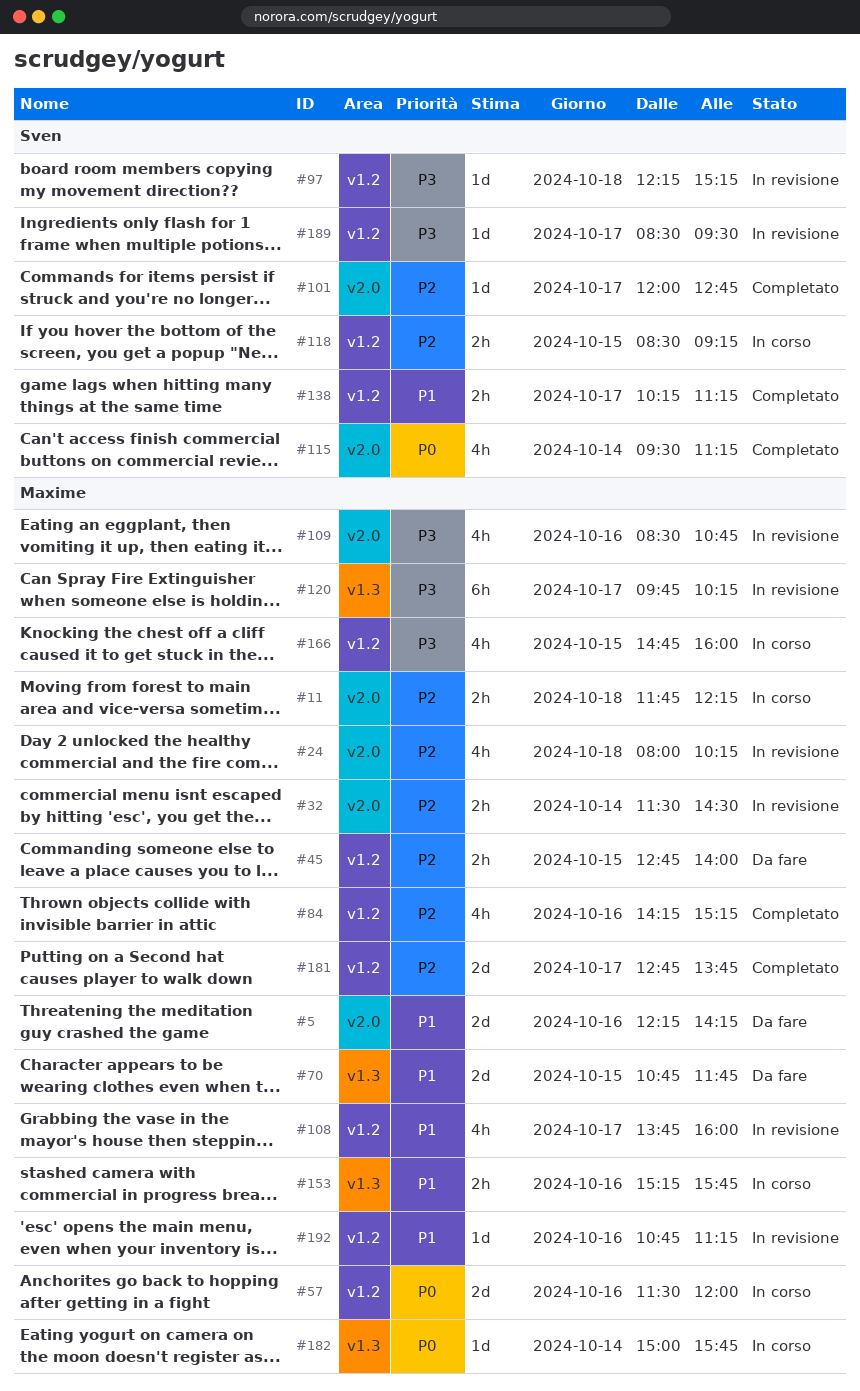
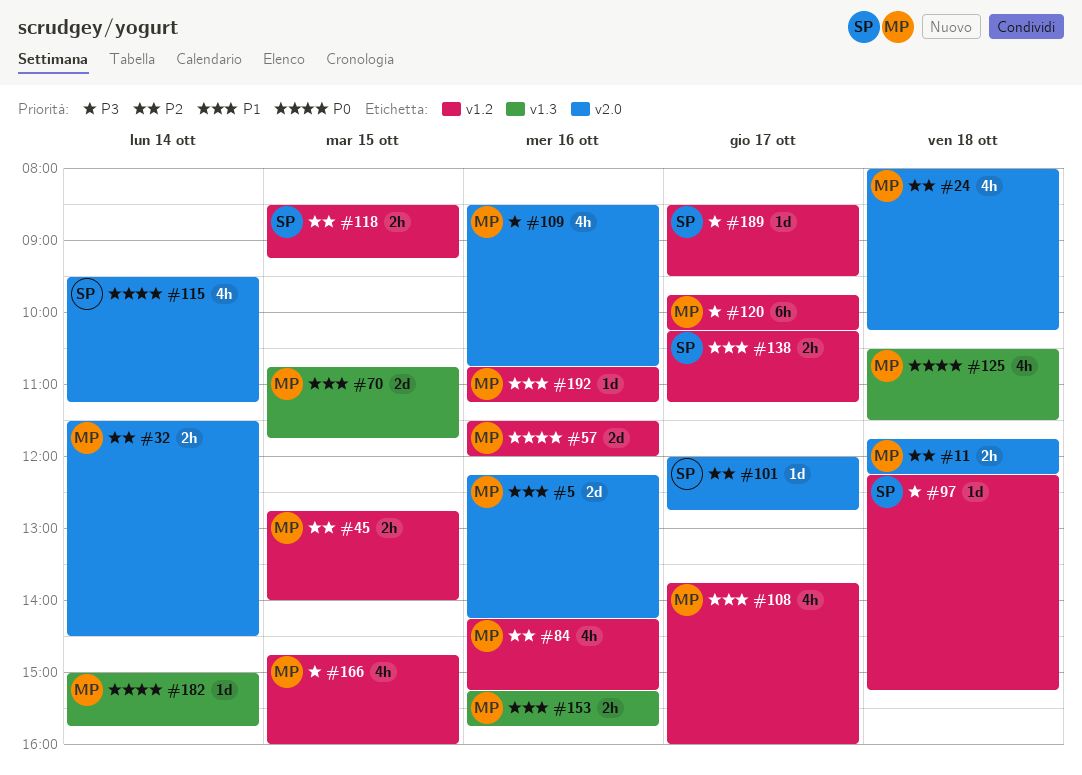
#120, label: v1.3 -> v1.2
#125: none -> present
#181: present -> none

